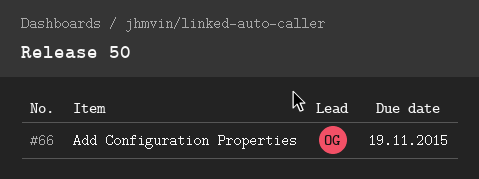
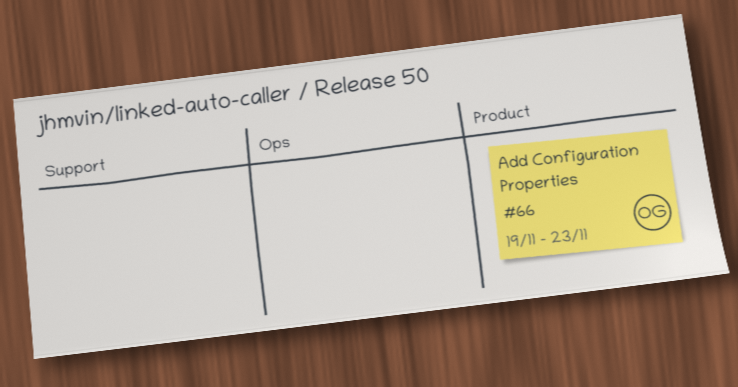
#66, due: Nov 19 -> Nov 23

